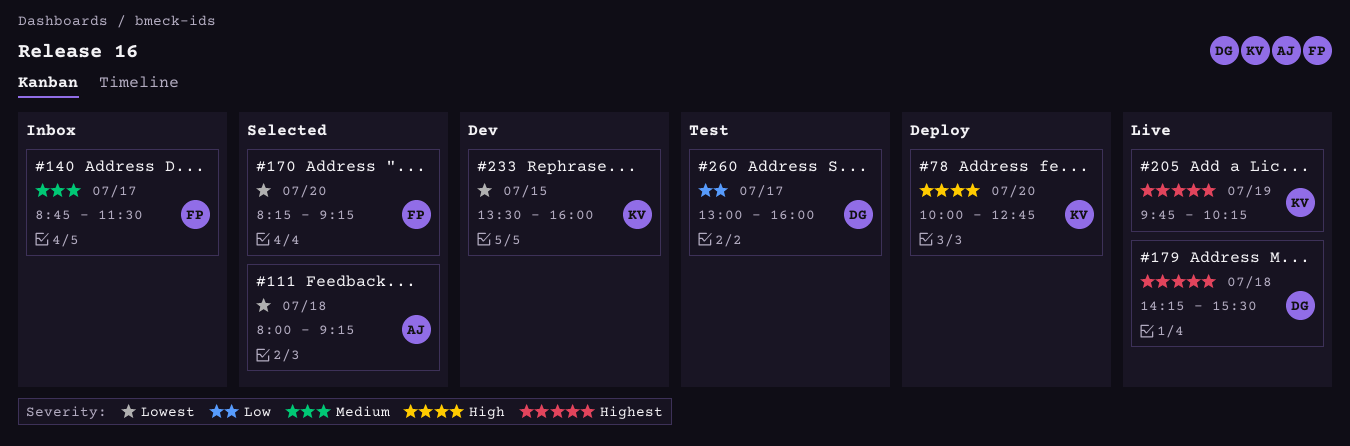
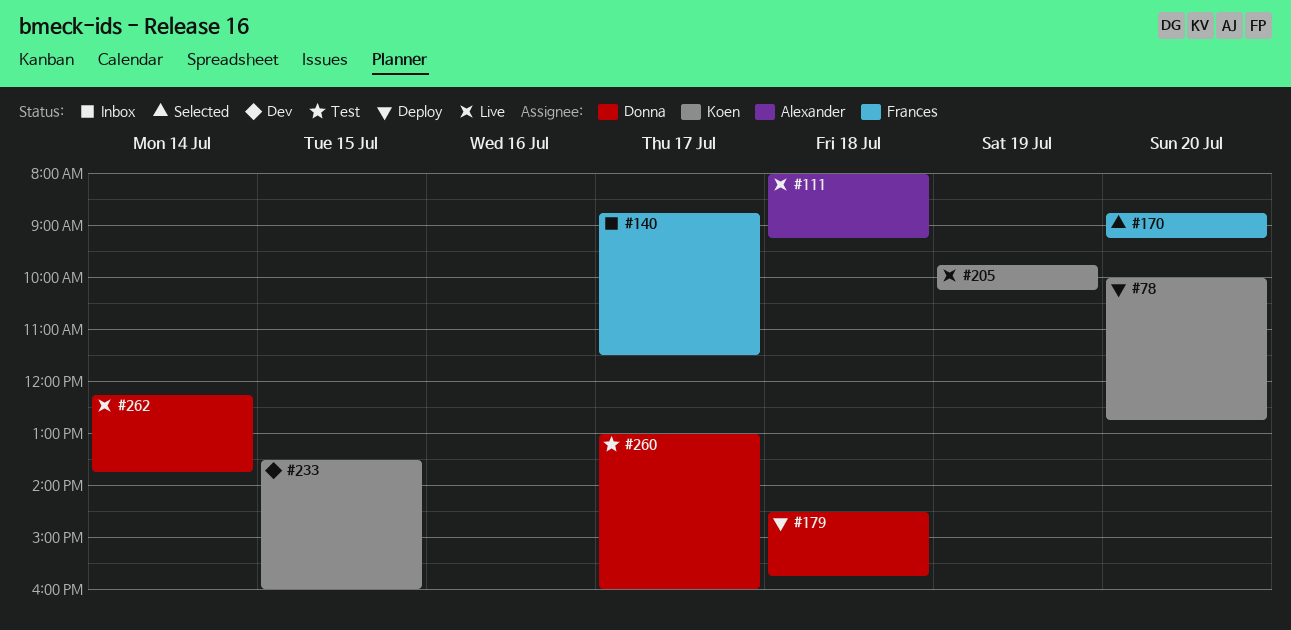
#111, status: Selected -> Live
#170, begins: 08:15 -> 08:45
#179, status: Live -> Deploy
#179, begins: 14:15 -> 14:30
#179, ends: 15:30 -> 15:45
#262: none -> present

